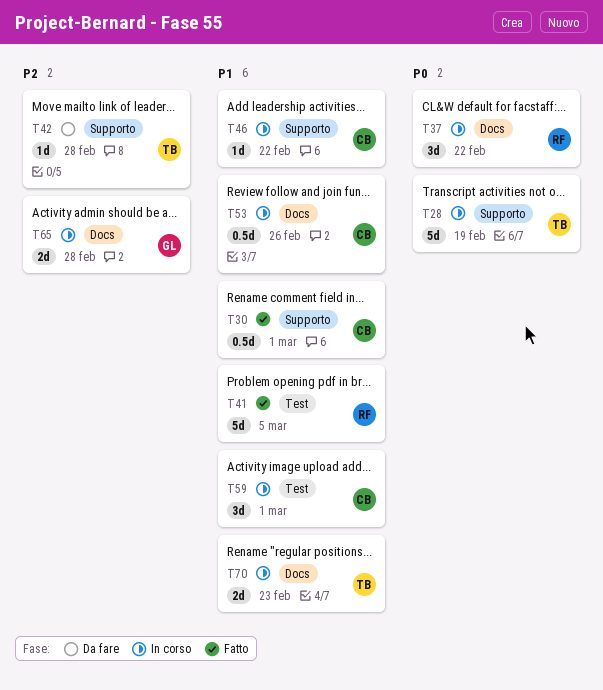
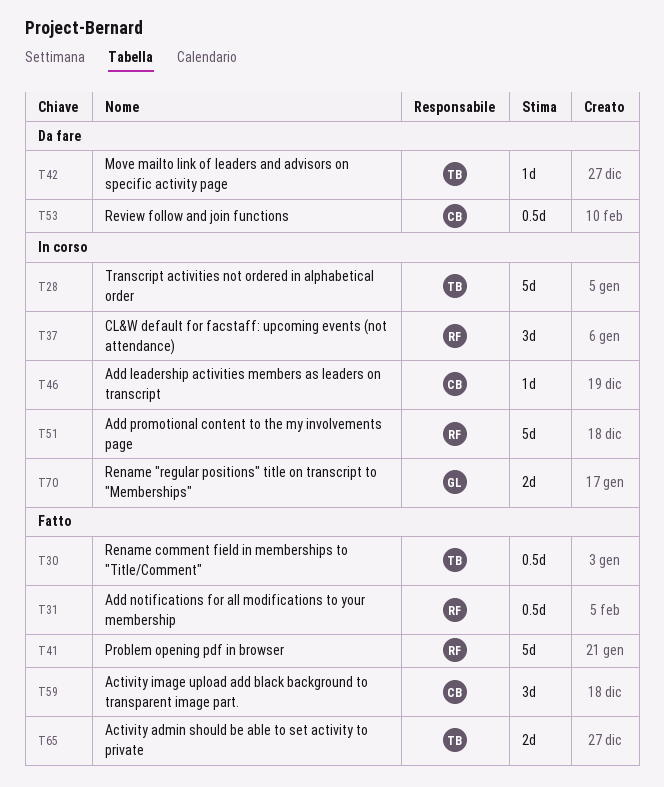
T30, owner: CB -> TB
T31: none -> present
T51: none -> present
T53, status: In corso -> Da fare
T59, status: In corso -> Fatto
T65, status: In corso -> Fatto
T65, owner: GL -> TB
T70, owner: TB -> GL

